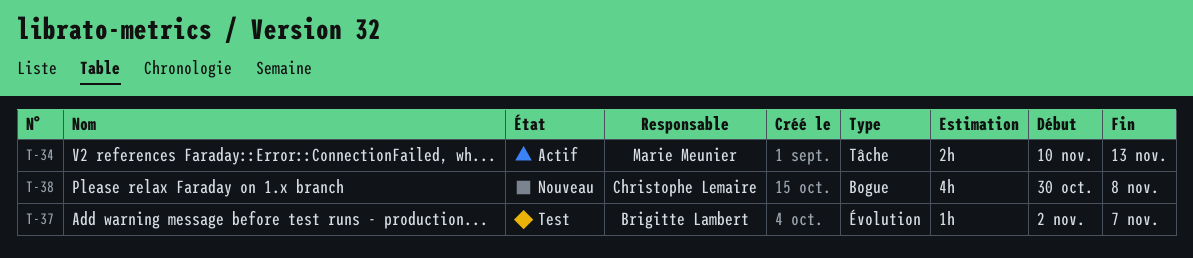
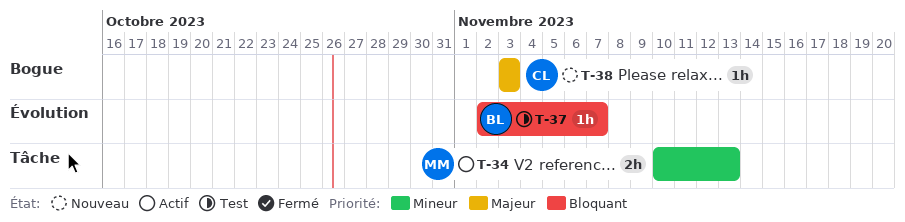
T-38, estimate: 4h -> 1h
T-38, start: Oct 30 -> Nov 3
T-38, due: Nov 8 -> Nov 3

